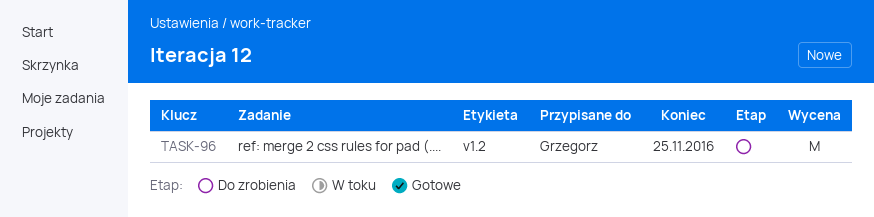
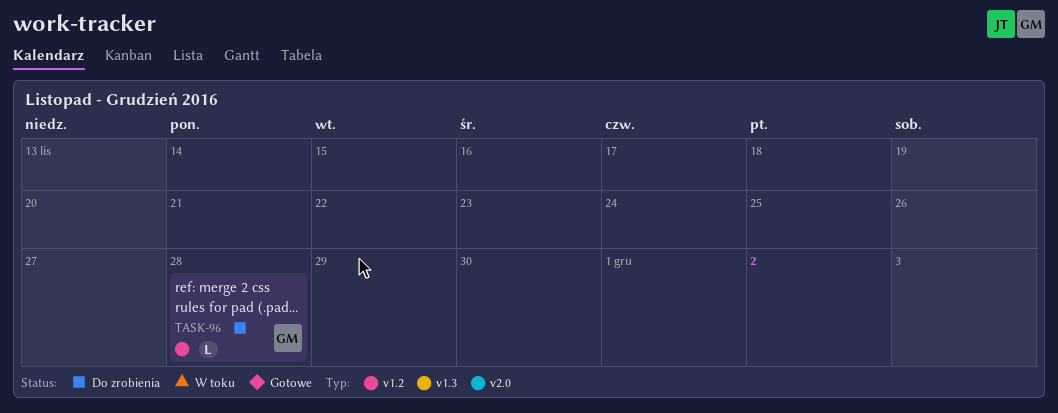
TASK-96, estimate: M -> L
TASK-96, due: Nov 25 -> Nov 28

